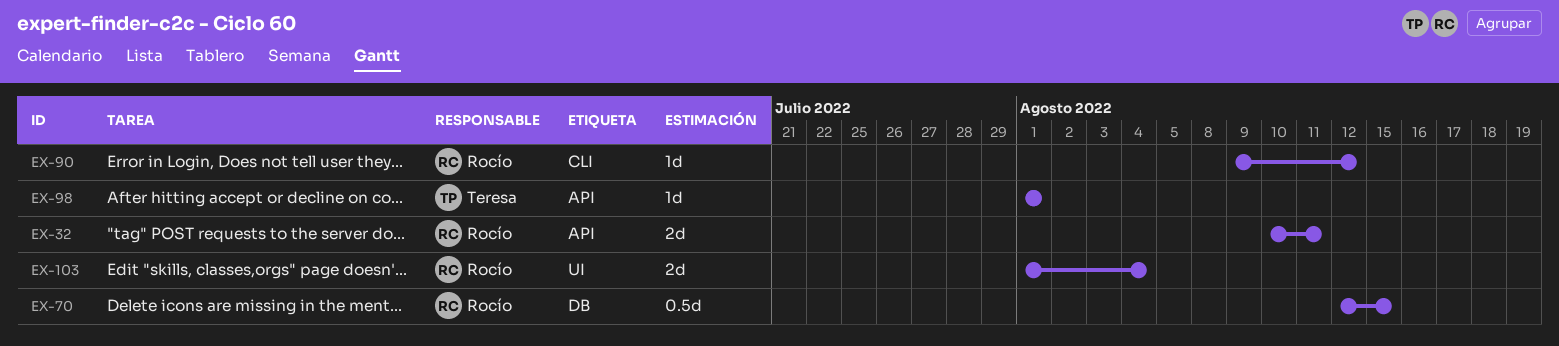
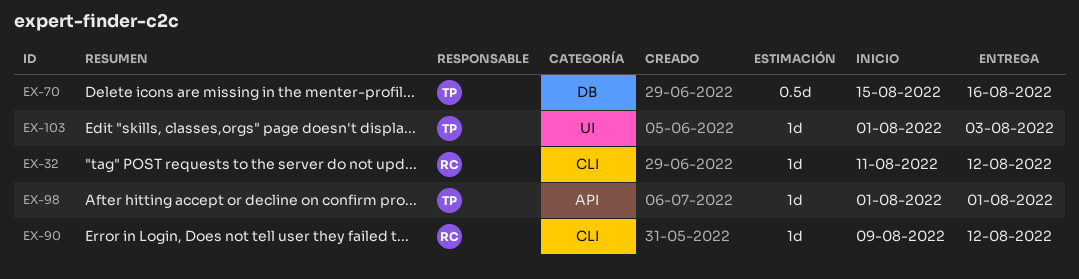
EX-32, label: API -> CLI
EX-32, estimate: 2d -> 1d
EX-32, start: Aug 10 -> Aug 11
EX-32, due: Aug 11 -> Aug 12
EX-70, owner: Rocío -> Teresa
EX-70, start: Aug 12 -> Aug 15
EX-70, due: Aug 15 -> Aug 16
EX-103, owner: Rocío -> Teresa
EX-103, estimate: 2d -> 1d
EX-103, due: Aug 4 -> Aug 3

